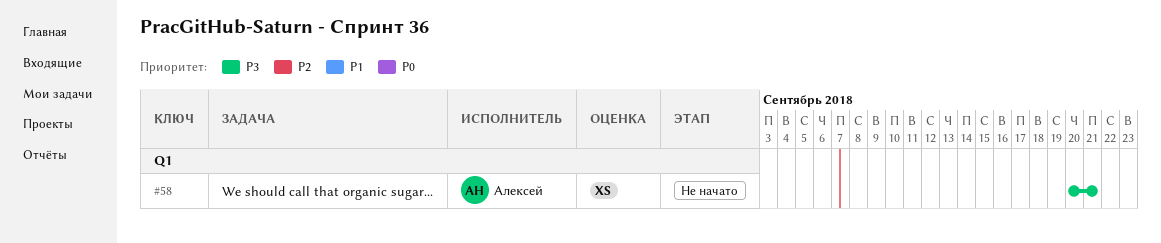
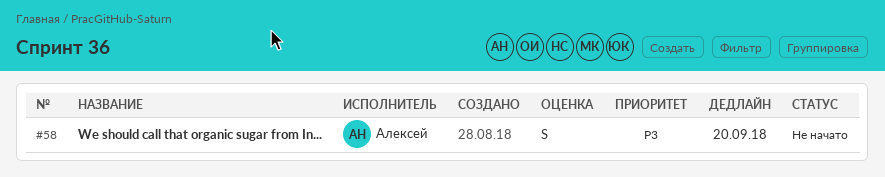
#58, estimate: XS -> S
#58, due: Sep 21 -> Sep 20

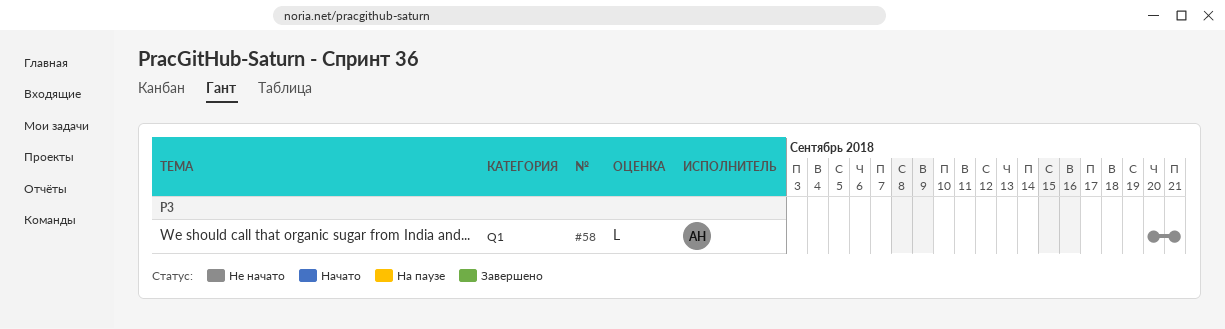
#58, estimate: S -> L
#58, due: Sep 20 -> Sep 21

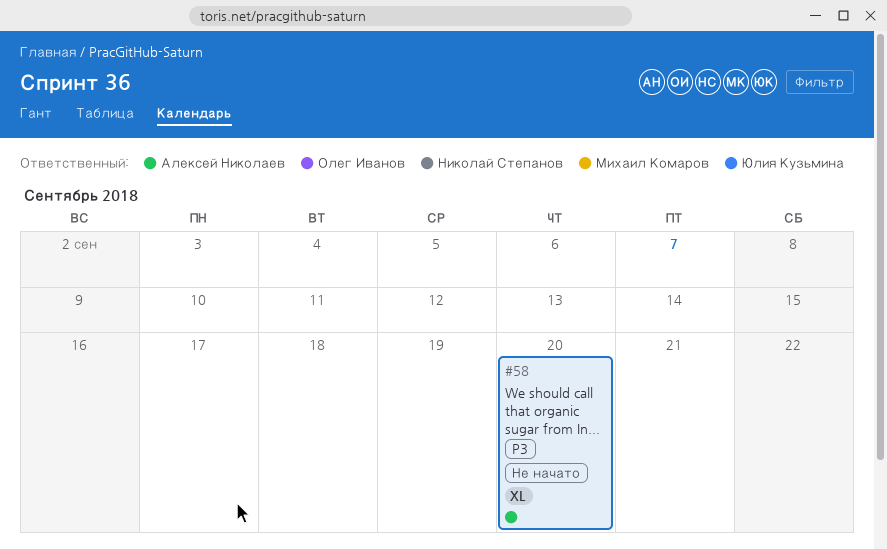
#58, estimate: L -> XL
#58, due: Sep 21 -> Sep 20

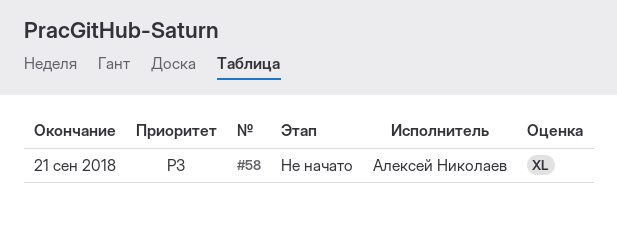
#58, due: Sep 20 -> Sep 21

